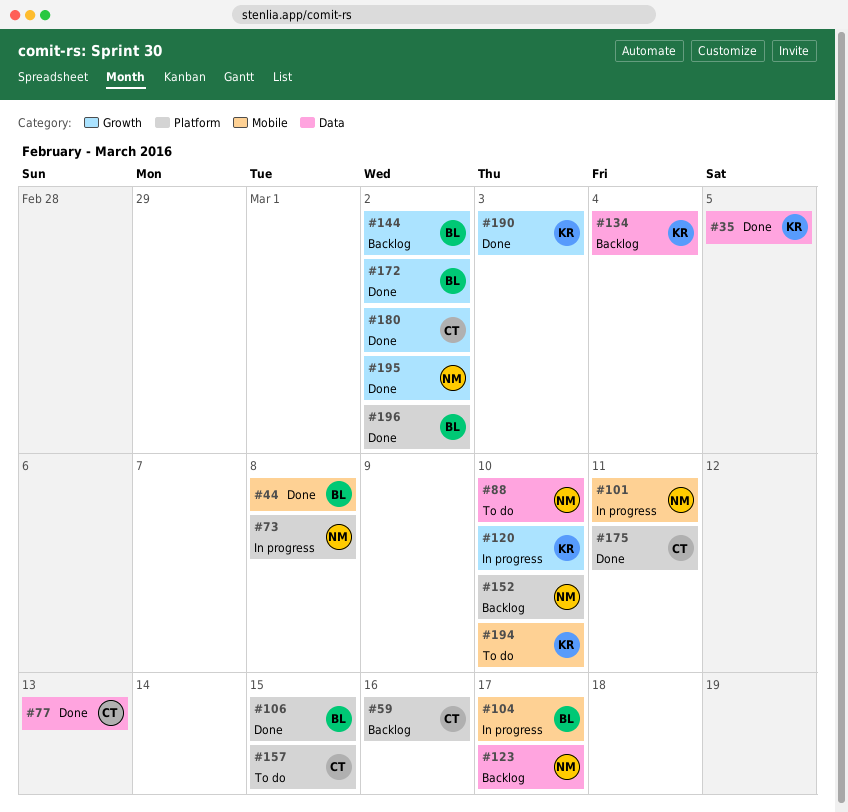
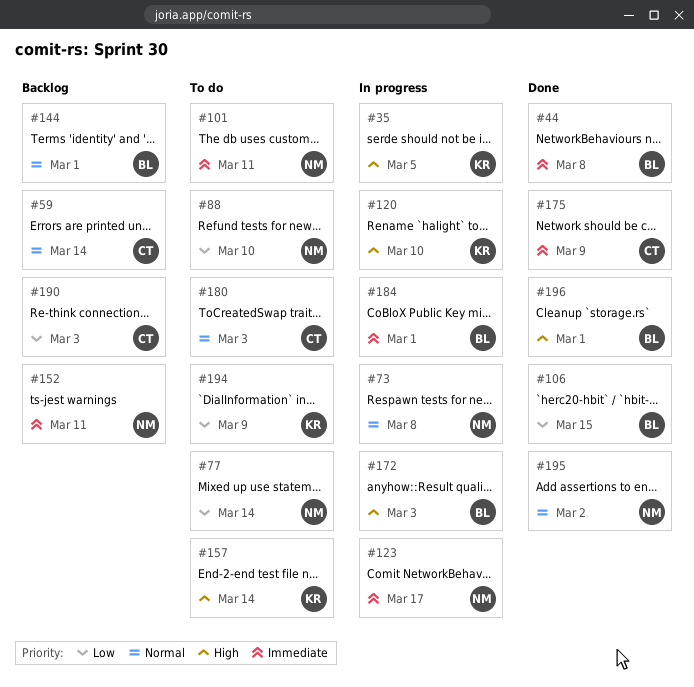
#35, status: Done -> In progress
#59, due: Mar 16 -> Mar 14
#77, status: Done -> To do
#77, owner: CT -> NM
#77, due: Mar 13 -> Mar 14
#101, status: In progress -> To do
#104: present -> none
#123, status: Backlog -> In progress
#134: present -> none
#144, due: Mar 2 -> Mar 1
#152, due: Mar 10 -> Mar 11
#157, owner: CT -> KR
#157, due: Mar 15 -> Mar 14
#172, status: Done -> In progress
#172, due: Mar 2 -> Mar 3
#175, due: Mar 11 -> Mar 9
#180, status: Done -> To do
#180, due: Mar 2 -> Mar 3
#184: none -> present
#190, status: Done -> Backlog
#190, owner: KR -> CT
#194, due: Mar 10 -> Mar 9
#196, due: Mar 2 -> Mar 1

